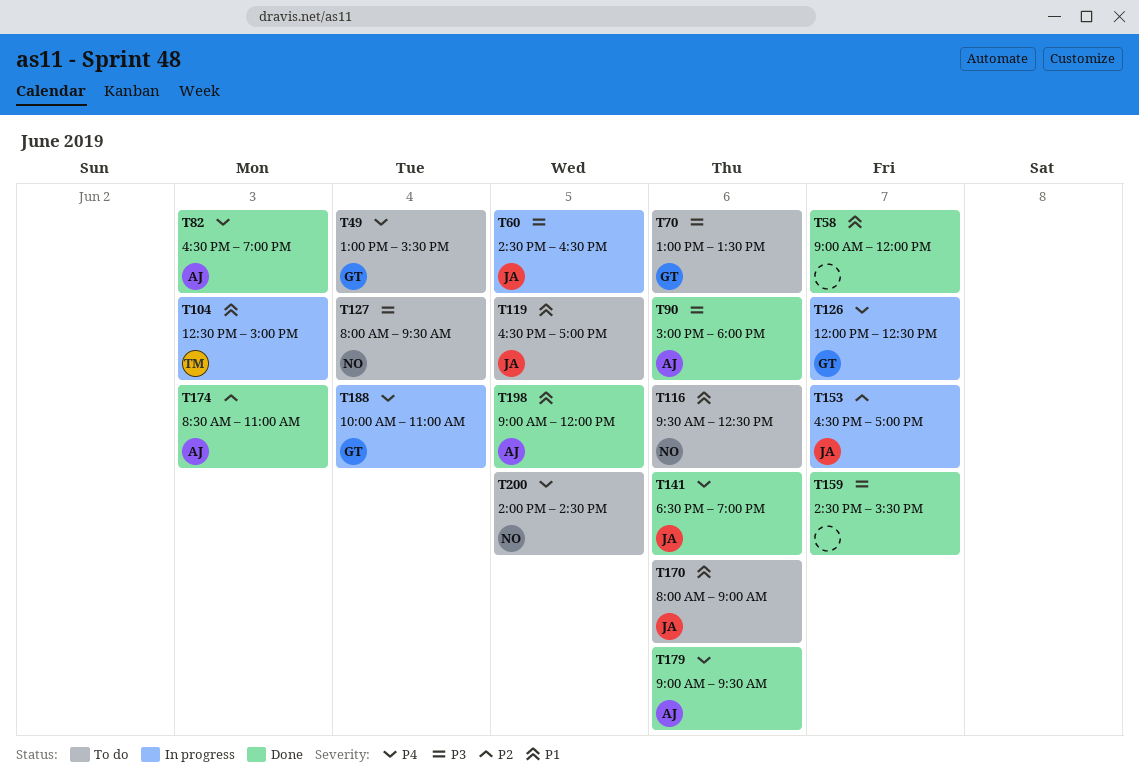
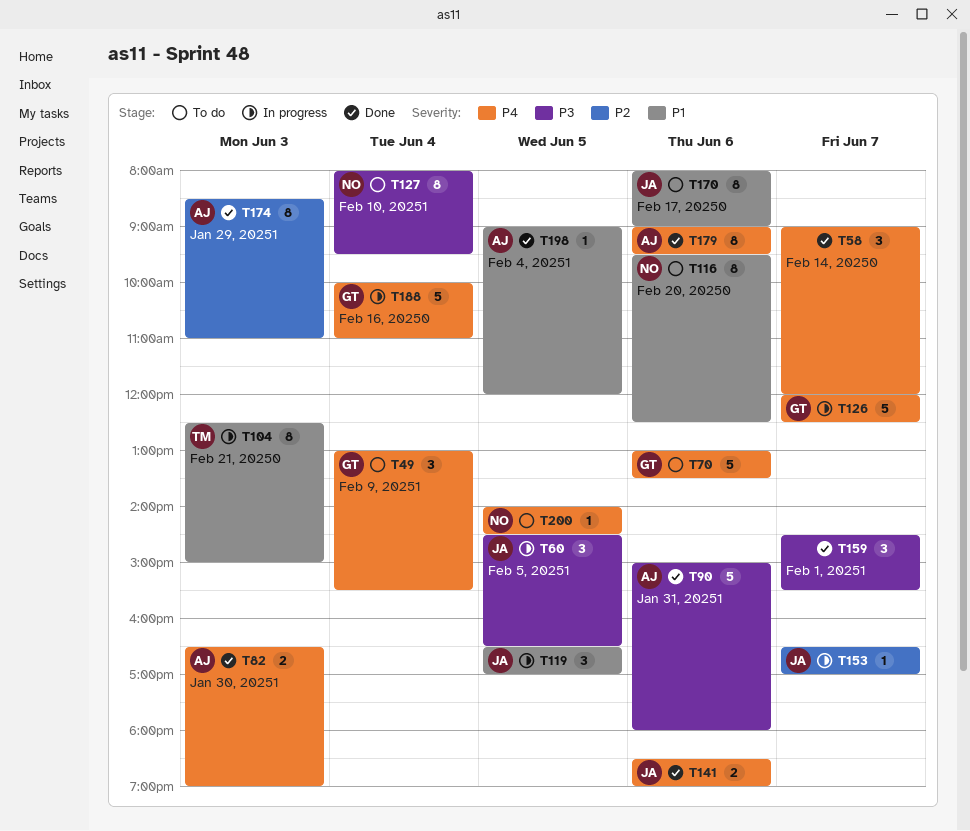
T58, priority: P1 -> P4
T70, priority: P3 -> P4
T119, status: To do -> In progress

